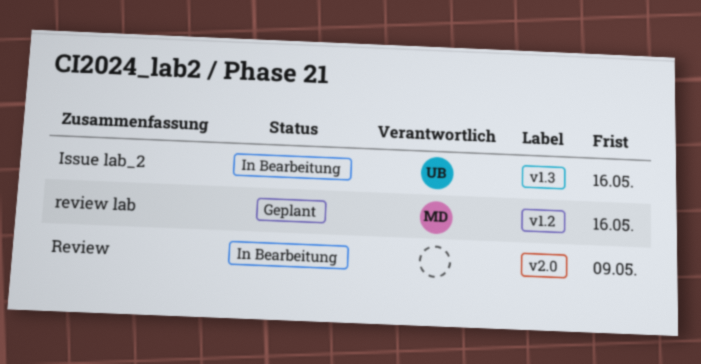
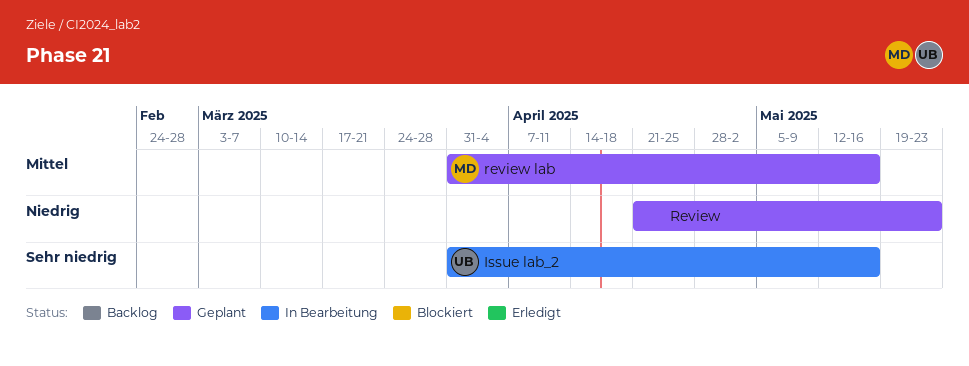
Review, status: In Bearbeitung -> Geplant
Review, due: May 9 -> May 23

